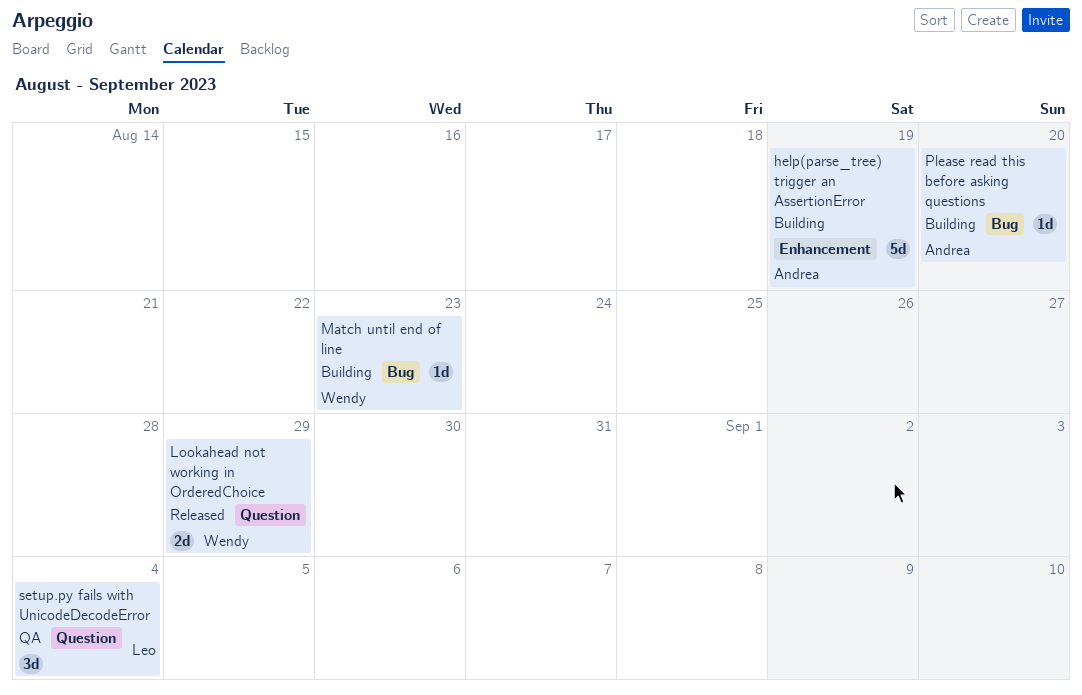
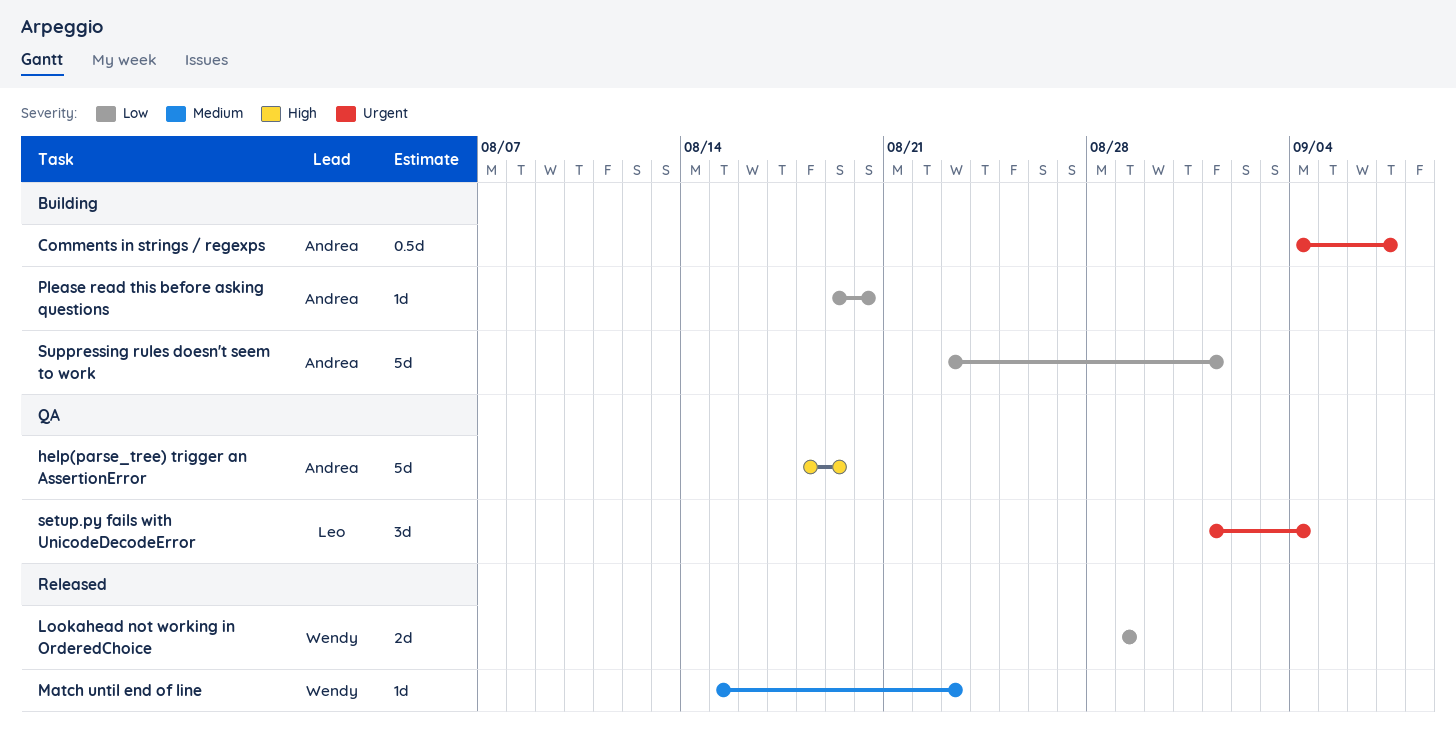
Comments in strings / regexps: none -> present
help(parse_tree) trigger an AssertionError, status: Building -> QA
Match until end of line, status: Building -> Released
Suppressing rules doesn't seem to work: none -> present

